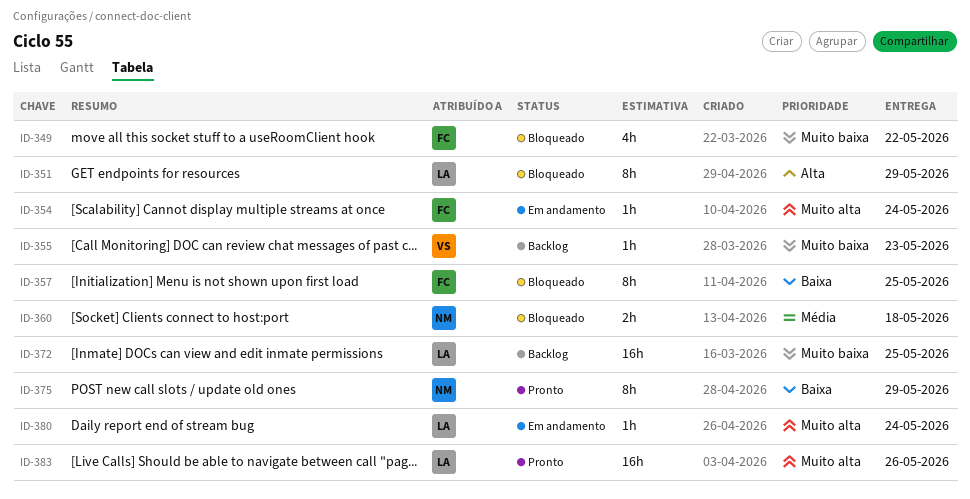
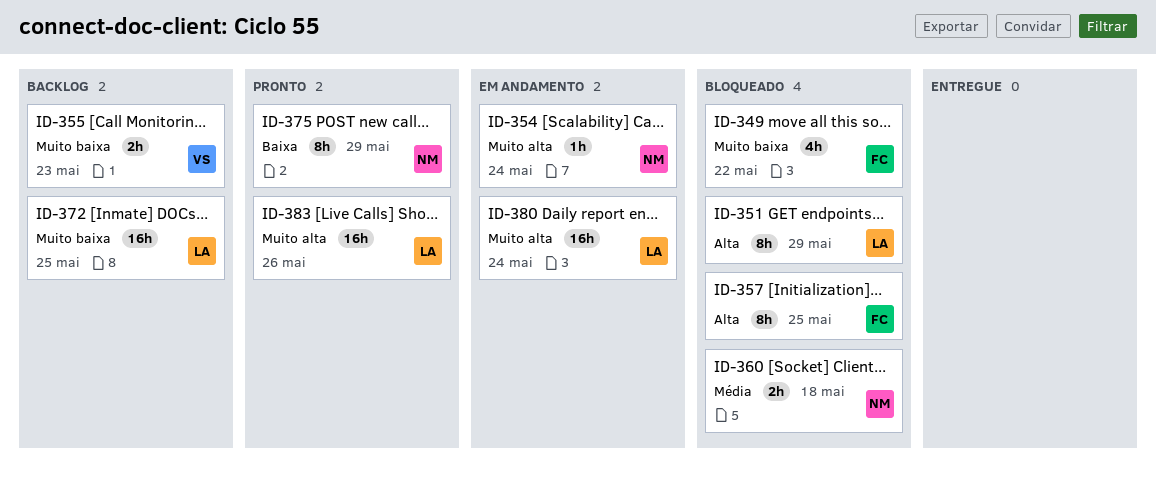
ID-354, owner: FC -> NM
ID-355, estimate: 1h -> 2h
ID-357, priority: Baixa -> Alta
ID-380, estimate: 1h -> 16h

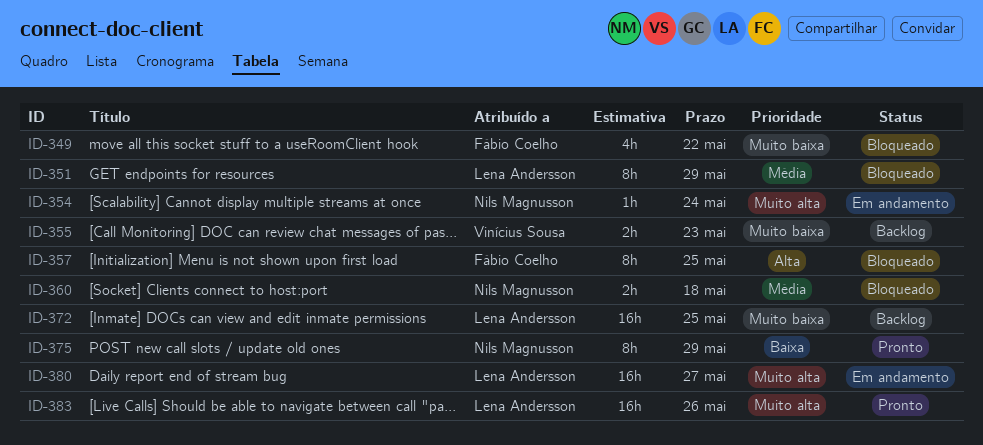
ID-351, priority: Alta -> Média
ID-380, due: May 24 -> May 27

